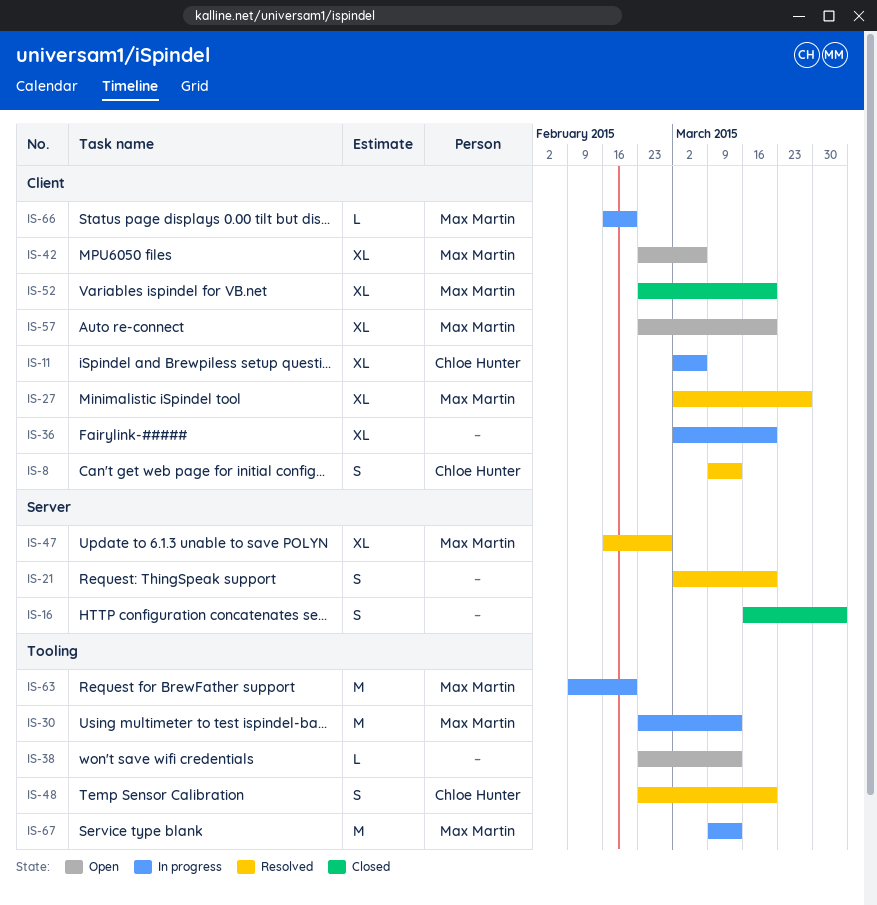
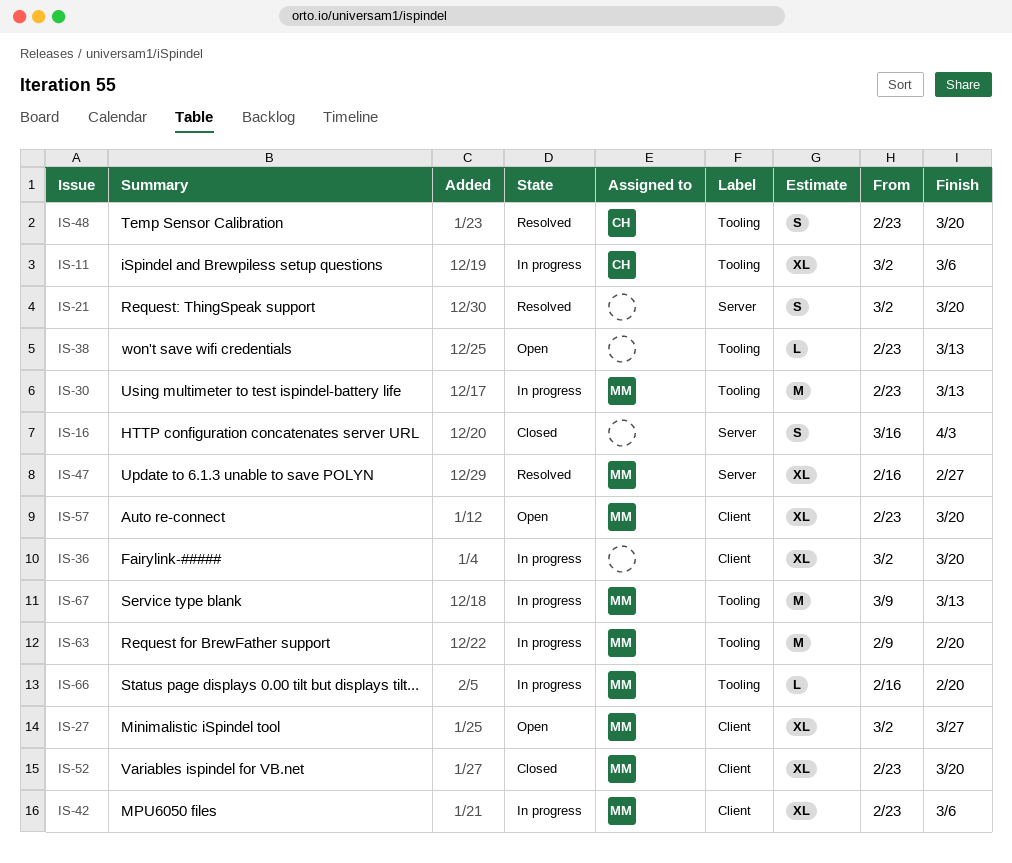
IS-8: present -> none
IS-11, label: Client -> Tooling
IS-27, status: Resolved -> Open
IS-42, status: Open -> In progress
IS-66, label: Client -> Tooling

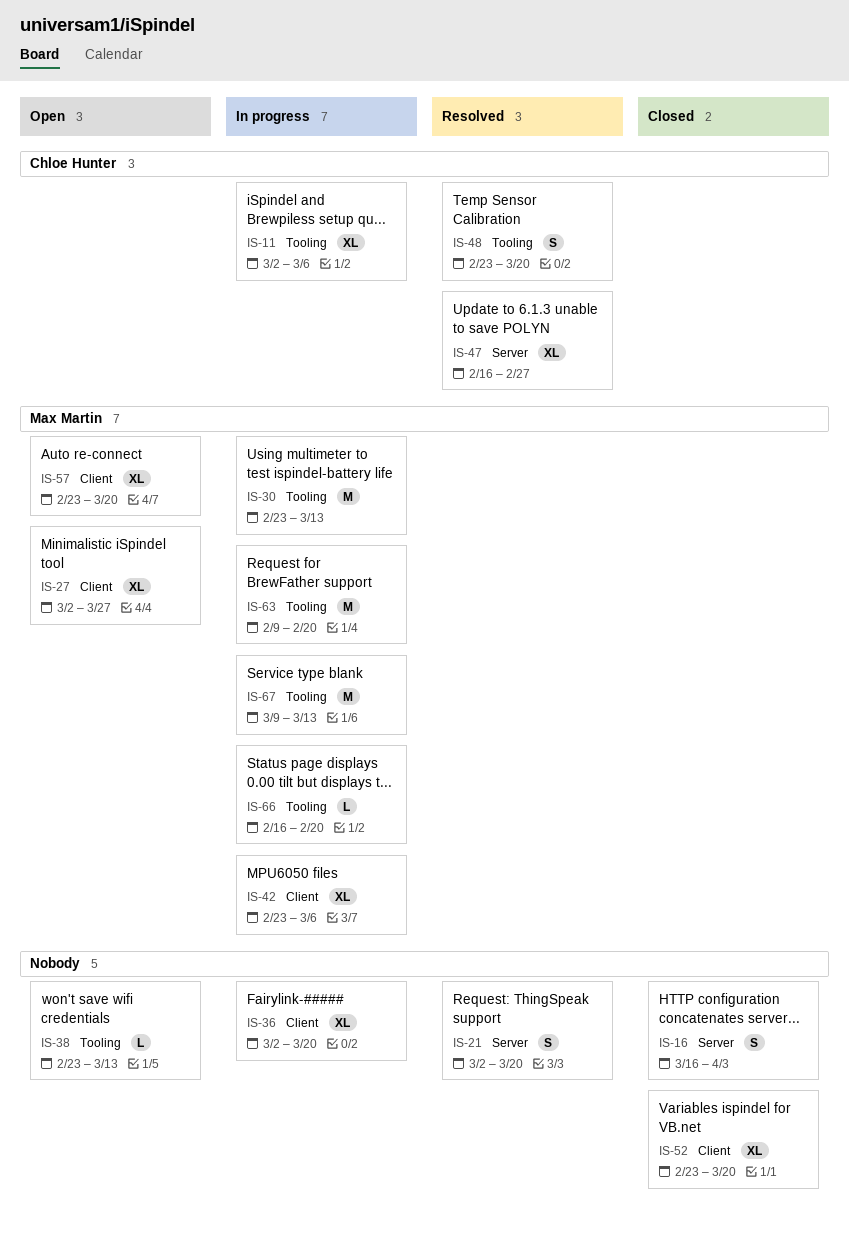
IS-47, owner: Max Martin -> Chloe Hunter
IS-52, owner: Max Martin -> none

